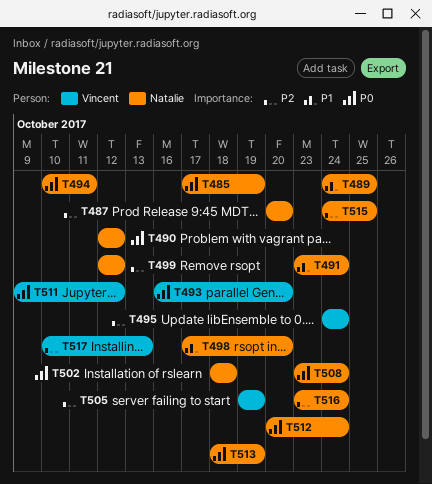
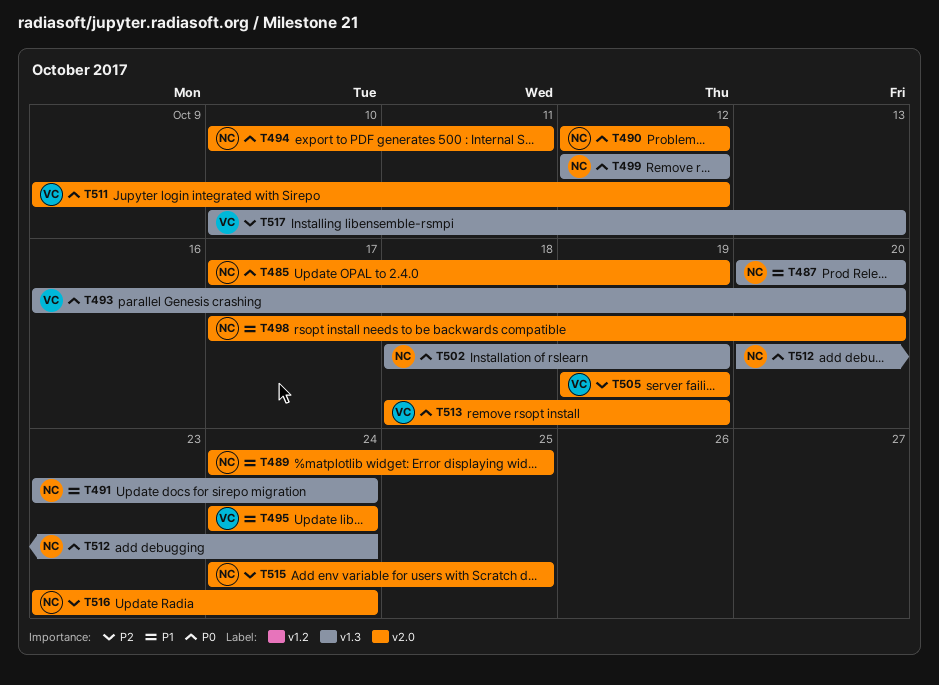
T487, priority: P2 -> P1
T495, priority: P2 -> P1
T499, priority: P2 -> P0
T502, due: Oct 18 -> Oct 19
T508: present -> none
T513, owner: Natalie -> Vincent

